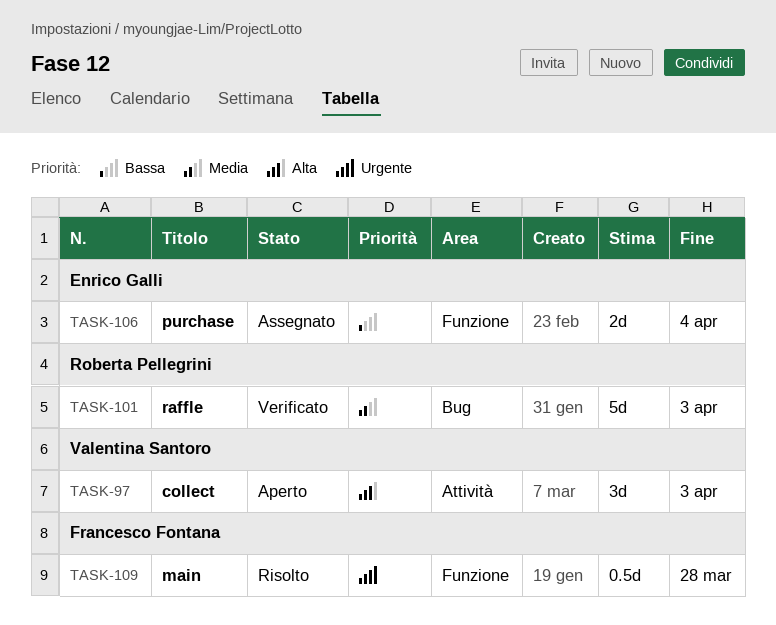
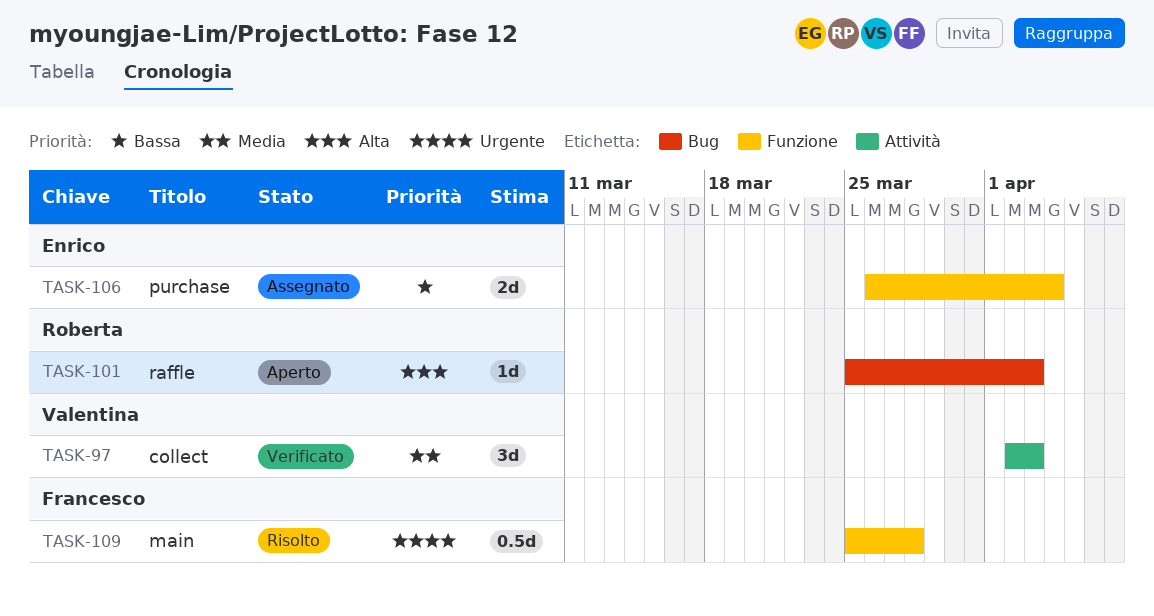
TASK-97, status: Aperto -> Verificato
TASK-97, priority: Alta -> Media
TASK-101, status: Verificato -> Aperto
TASK-101, priority: Media -> Alta
TASK-101, estimate: 5d -> 1d

